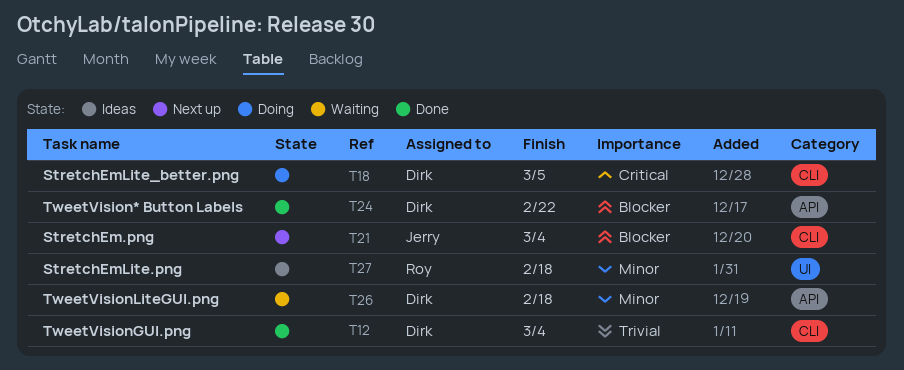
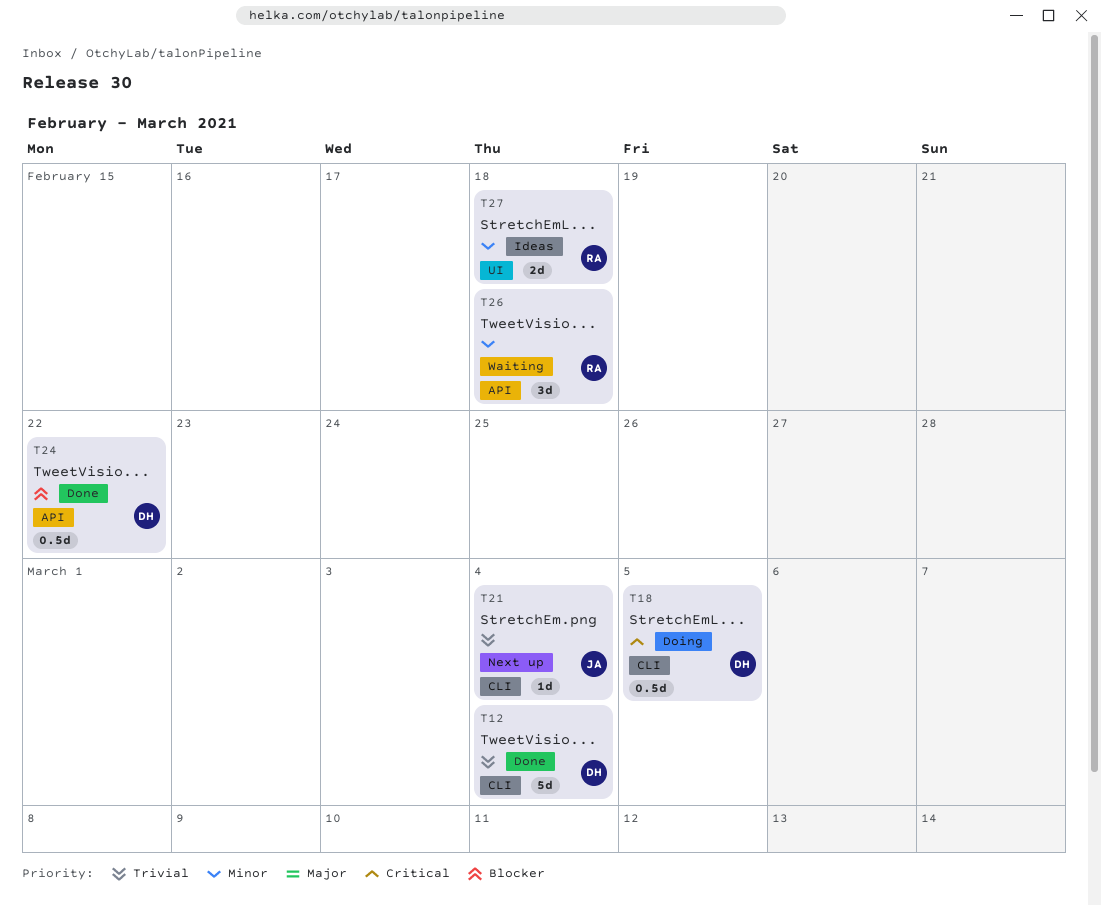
T21, priority: Blocker -> Trivial
T26, owner: Dirk -> Roy

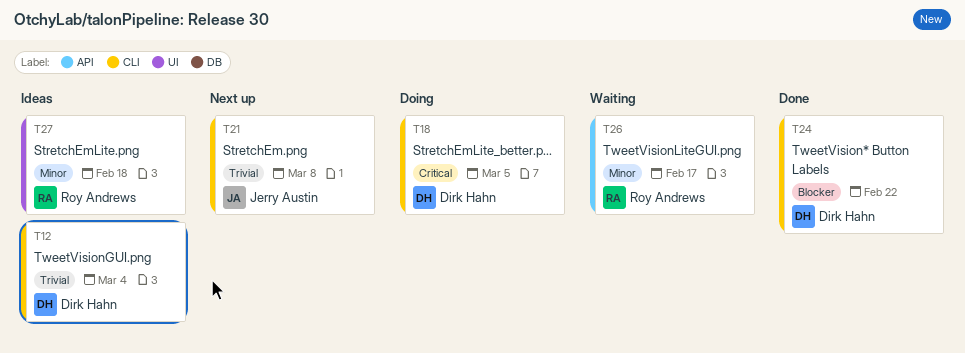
T12, status: Done -> Ideas
T21, due: Mar 4 -> Mar 8
T24, label: API -> CLI
T26, due: Feb 18 -> Feb 17

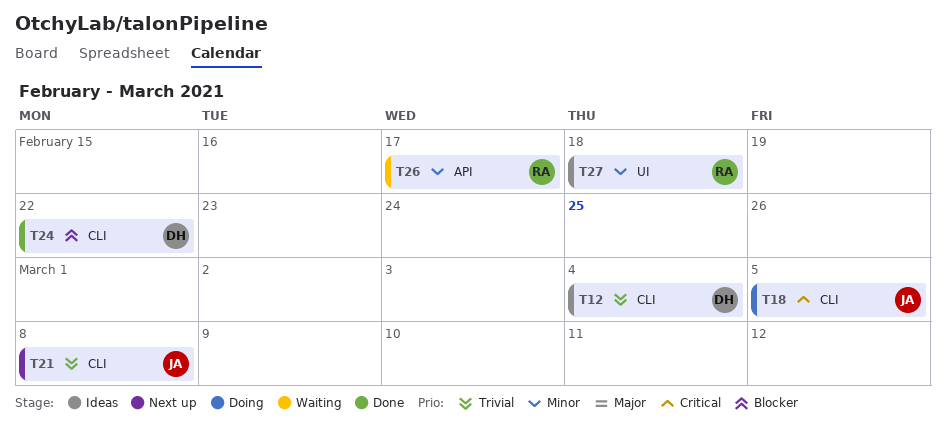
T18, owner: Dirk Hahn -> Jerry Austin

